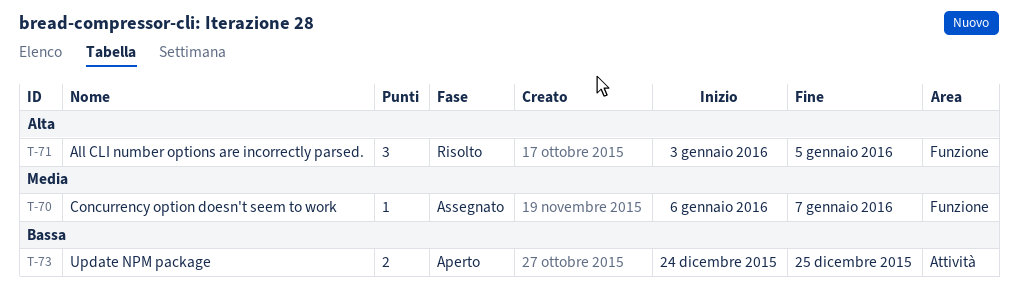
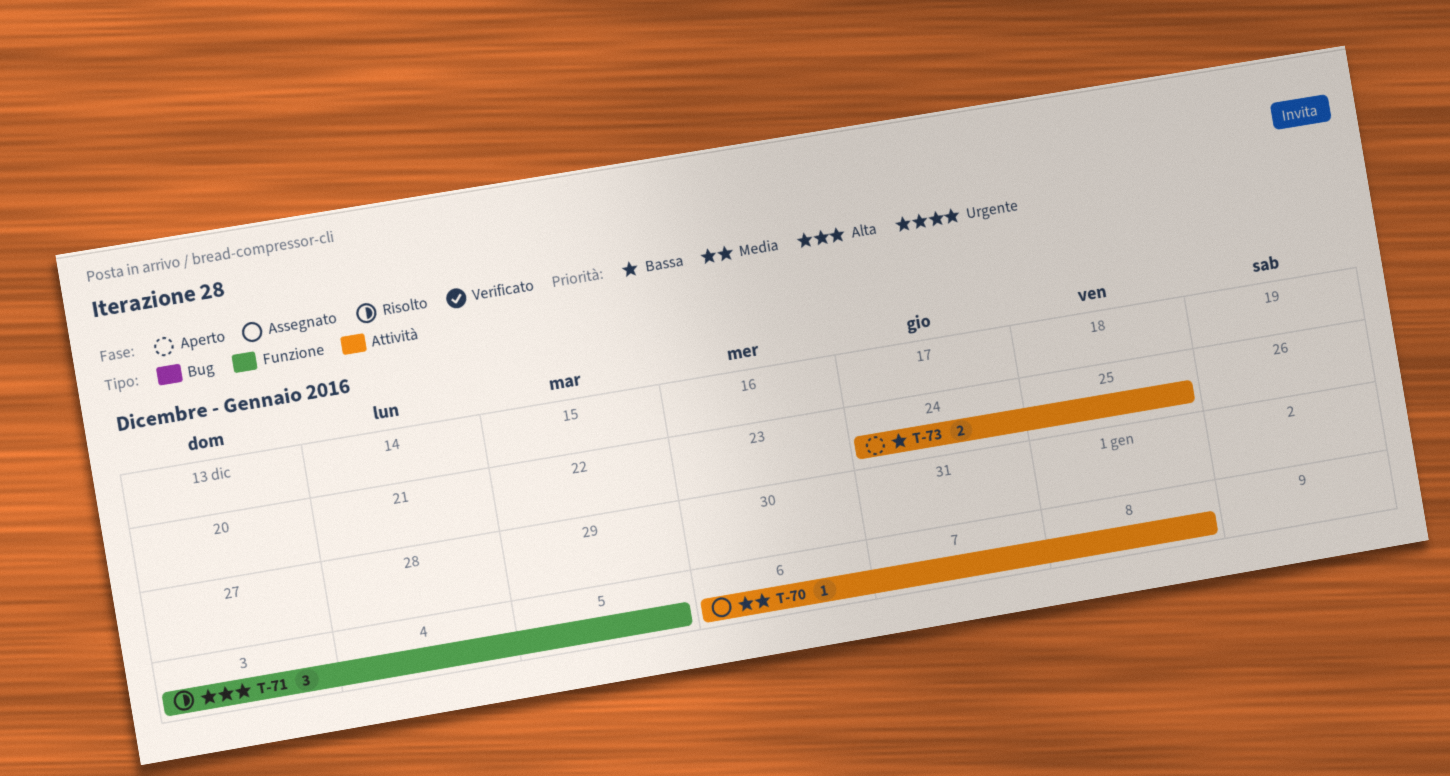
T-70, label: Funzione -> Attività
T-70, due: Jan 7 -> Jan 8

